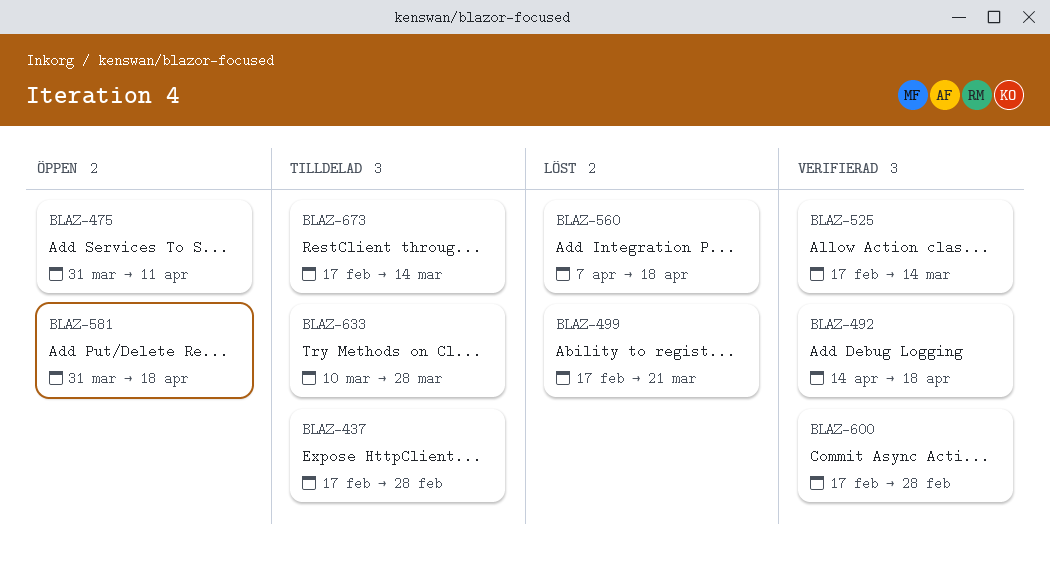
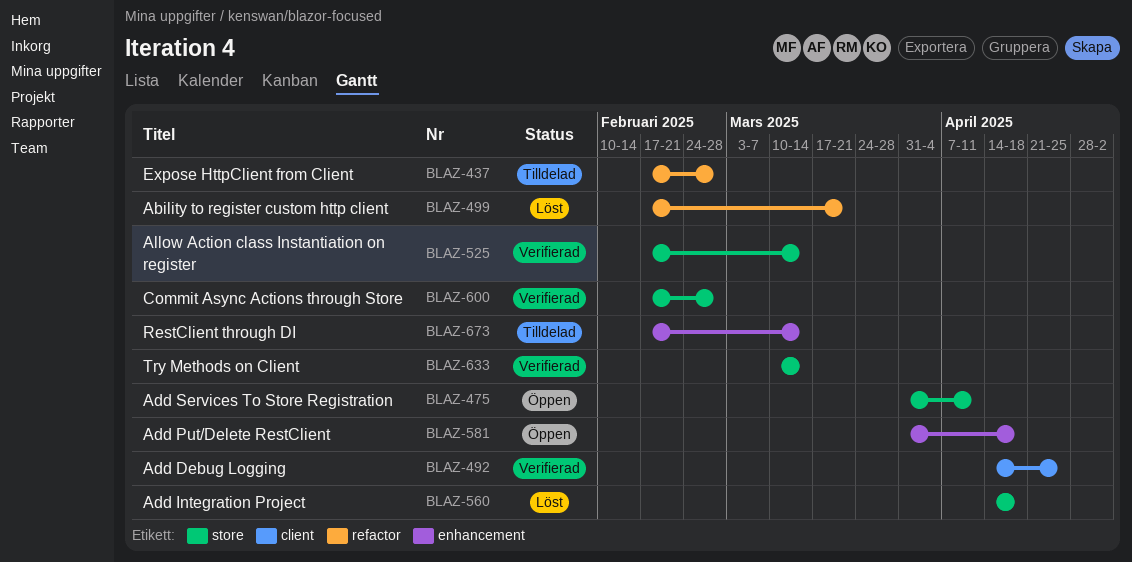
BLAZ-492, due: Apr 18 -> Apr 25
BLAZ-560, start: Apr 7 -> Apr 14
BLAZ-633, status: Tilldelad -> Verifierad
BLAZ-633, due: Mar 28 -> Mar 14

